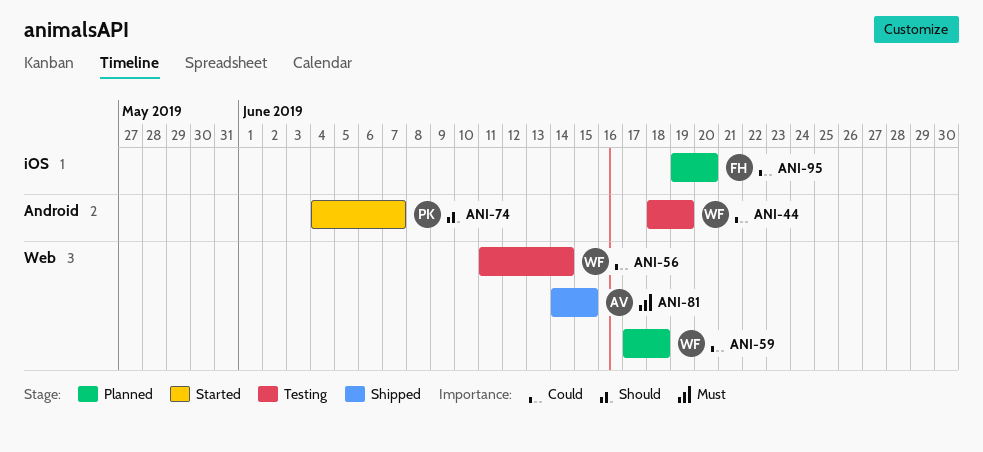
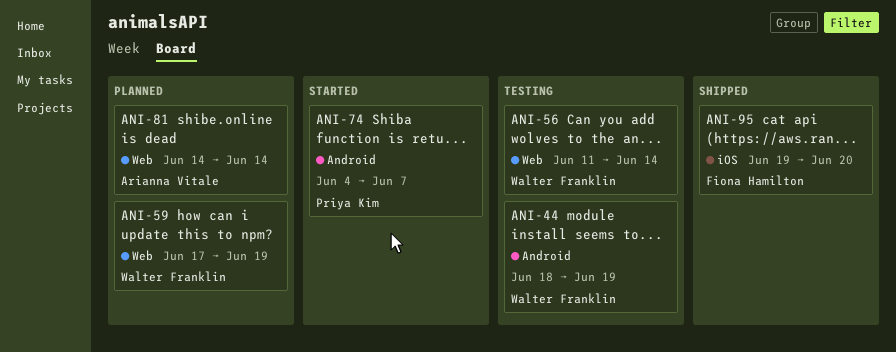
ANI-59, due: Jun 18 -> Jun 19
ANI-81, status: Shipped -> Planned
ANI-81, due: Jun 15 -> Jun 14
ANI-95, status: Planned -> Shipped

